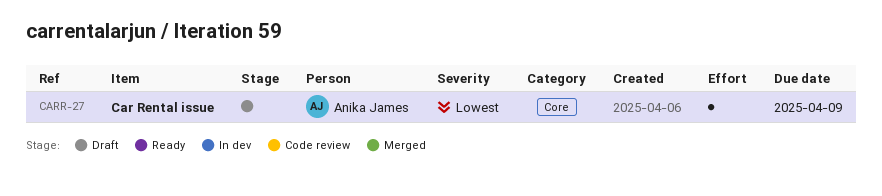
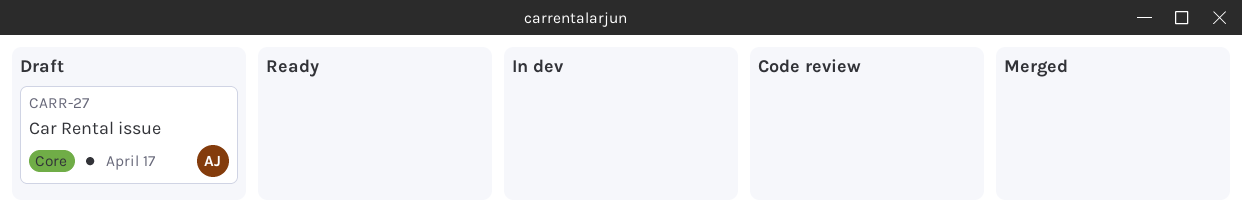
CARR-27, due: Apr 9 -> Apr 17

